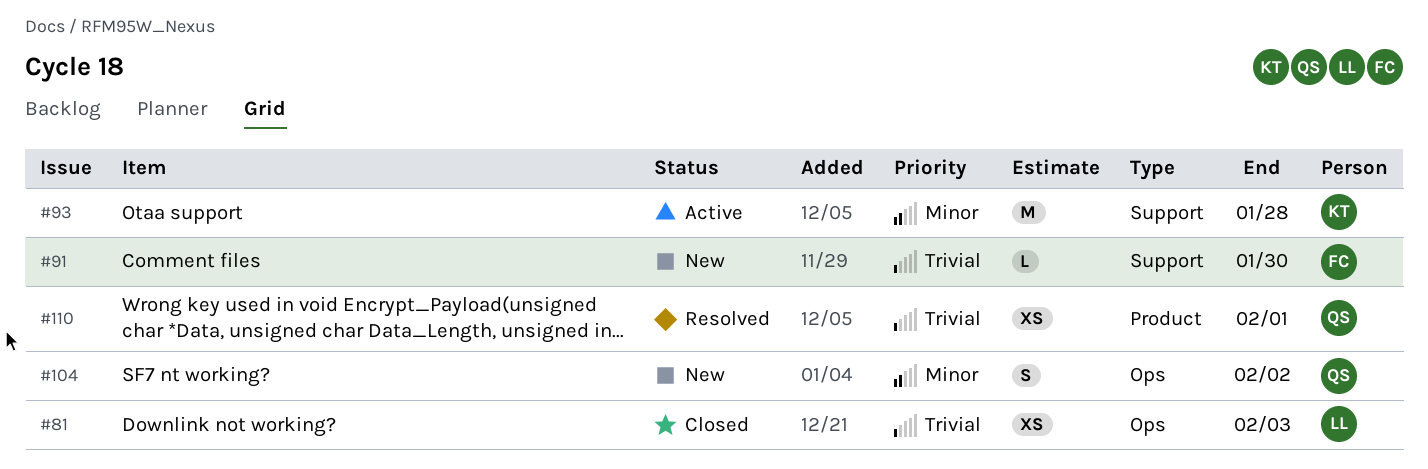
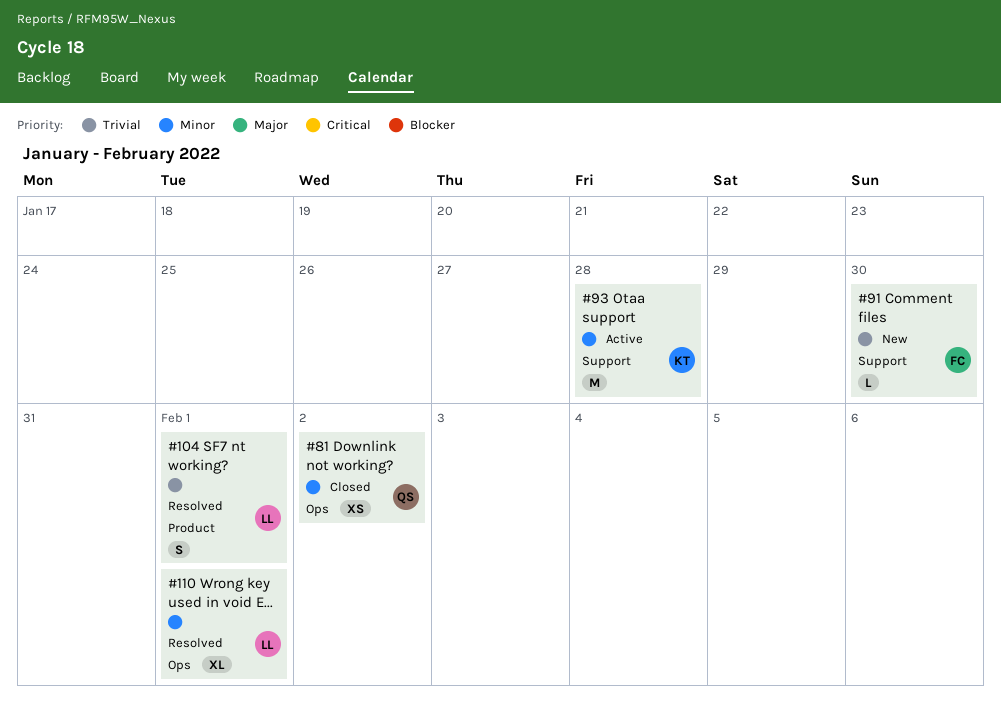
#81, owner: LL -> QS
#81, priority: Trivial -> Minor
#81, due: Feb 3 -> Feb 2
#104, status: New -> Resolved
#104, owner: QS -> LL
#104, priority: Minor -> Trivial
#104, label: Ops -> Product
#104, due: Feb 2 -> Feb 1
#110, owner: QS -> LL
#110, priority: Trivial -> Minor
#110, label: Product -> Ops
#110, estimate: XS -> XL

